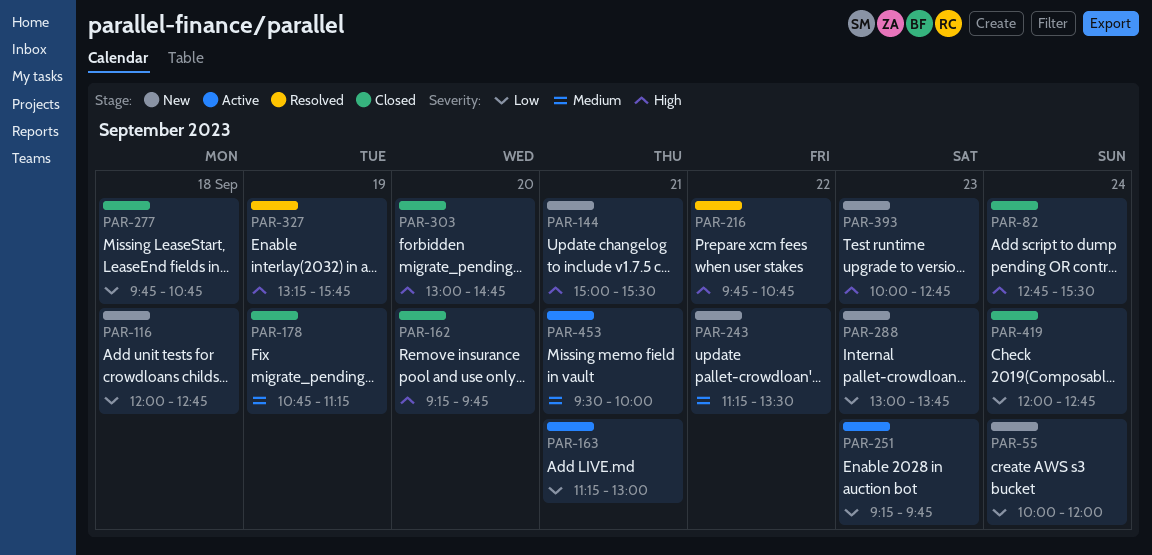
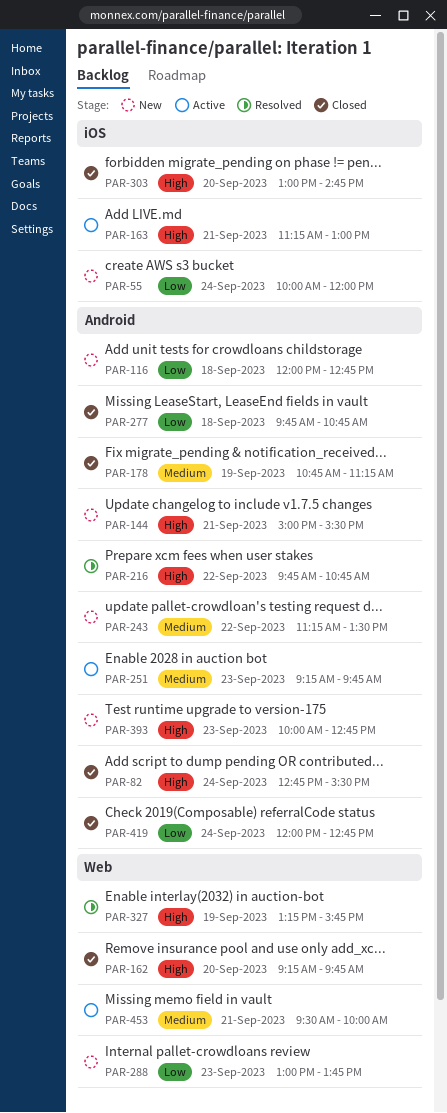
PAR-163, priority: Low -> High
PAR-251, priority: Low -> Medium

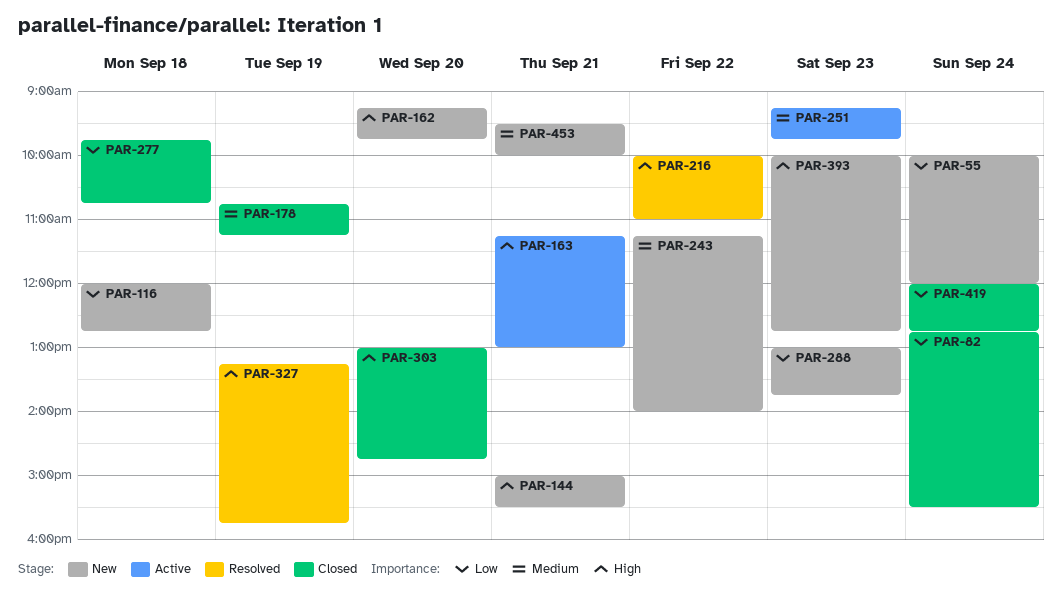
PAR-82, priority: High -> Low
PAR-162, status: Closed -> New
PAR-216, begins: 09:45 -> 10:00
PAR-216, ends: 10:45 -> 11:00
PAR-243, ends: 13:30 -> 14:00
PAR-453, status: Active -> New

